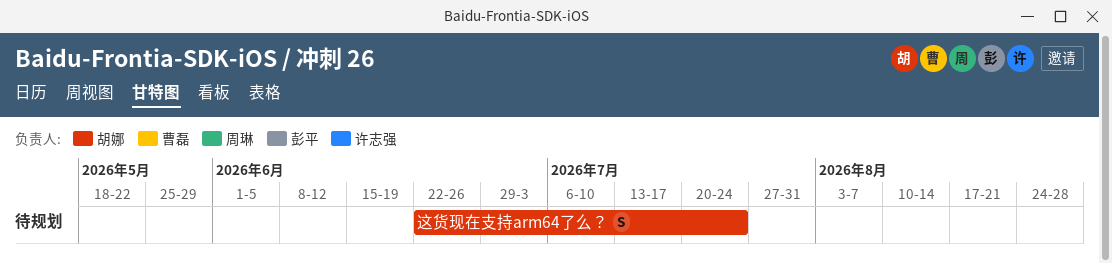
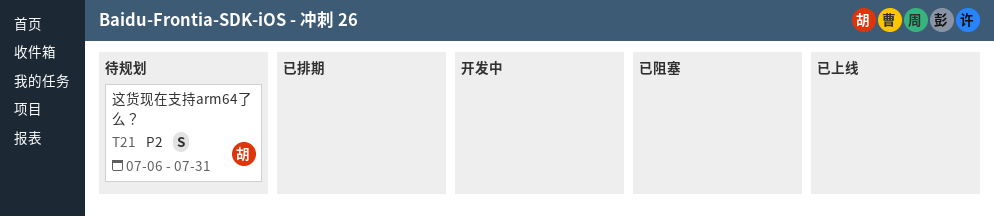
这货现在支持arm64了么？, start: Jun 22 -> Jul 6
这货现在支持arm64了么？, due: Jul 24 -> Jul 31

